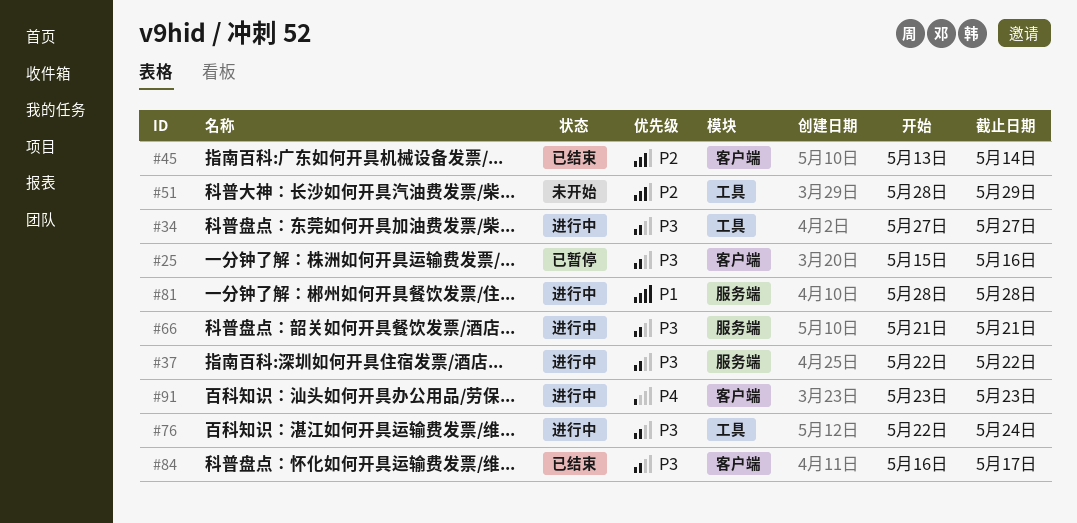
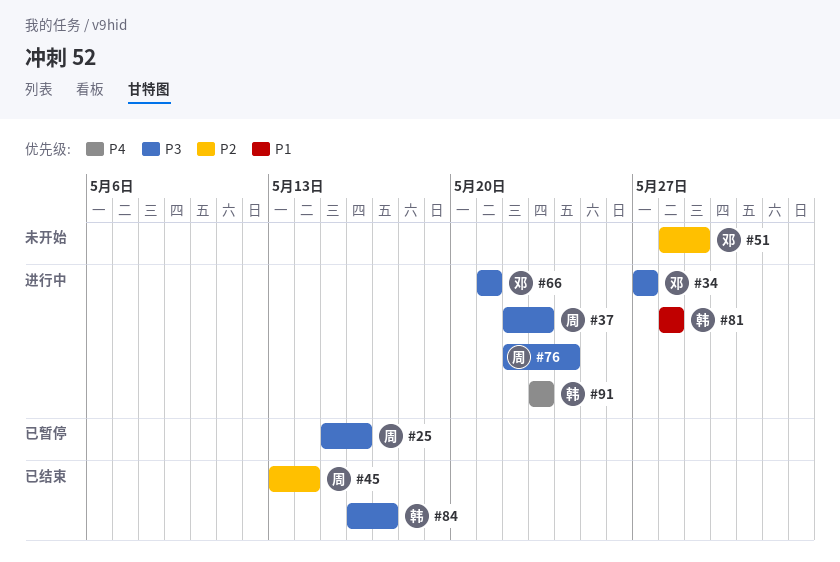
#37, due: May 22 -> May 23

